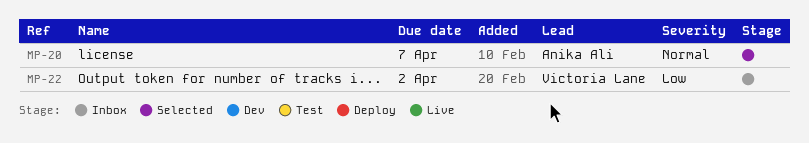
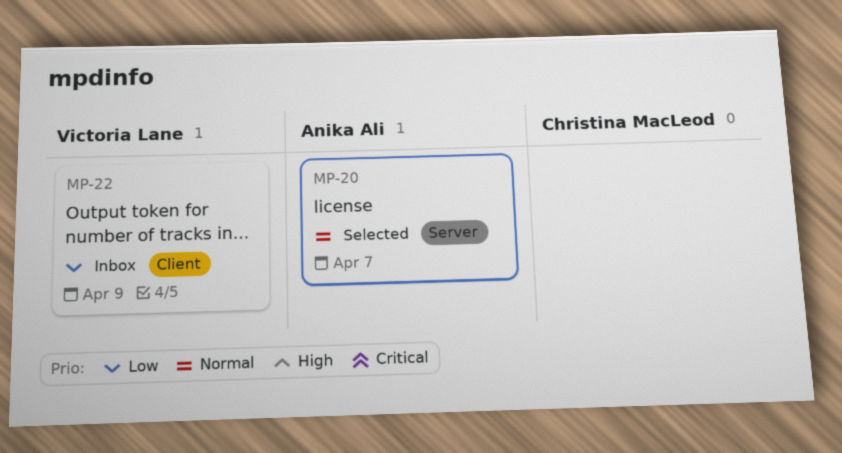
MP-22, due: Apr 2 -> Apr 9

